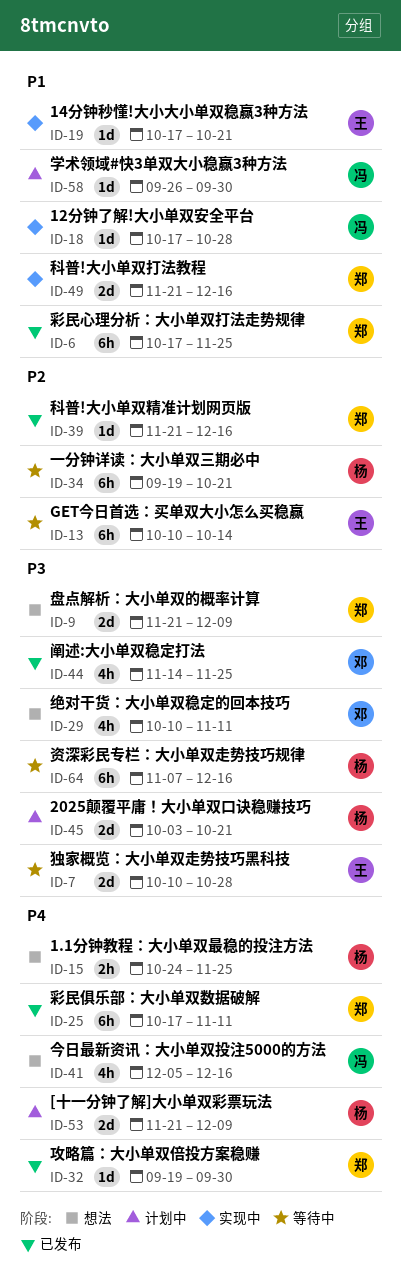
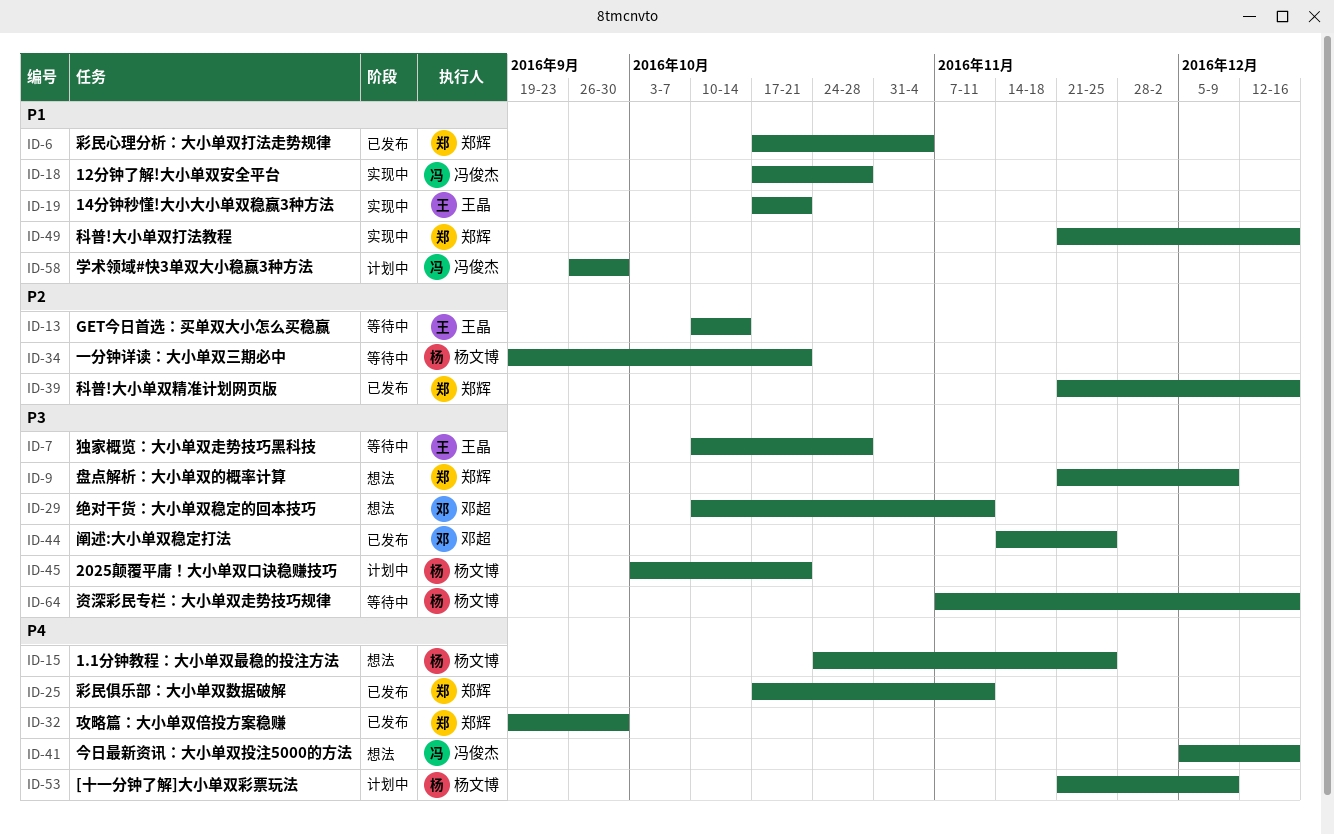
ID-6, due: Nov 25 -> Nov 4

